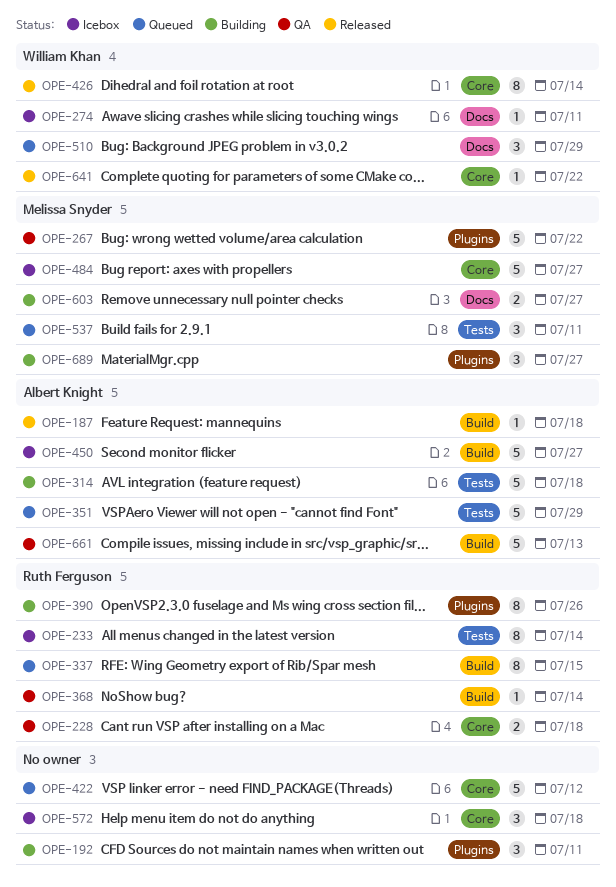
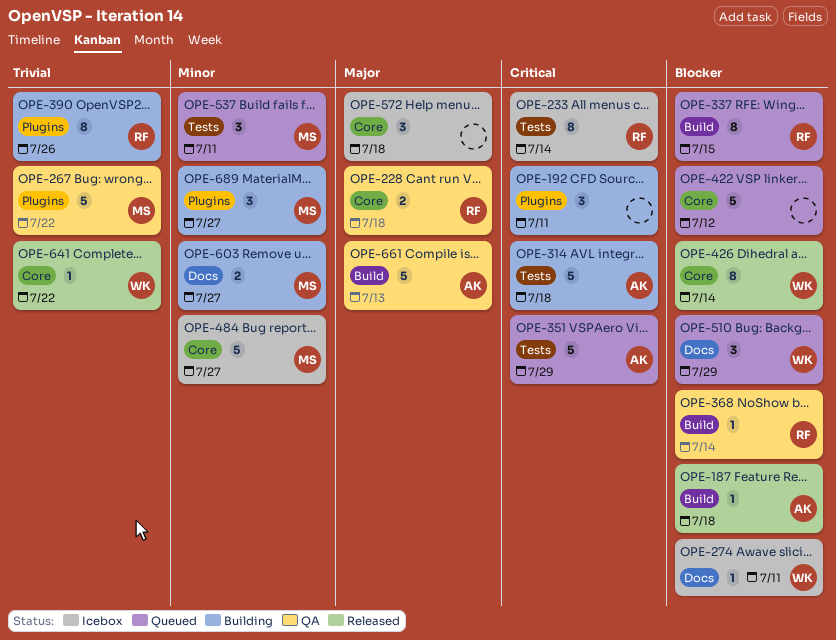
OPE-450: present -> none

